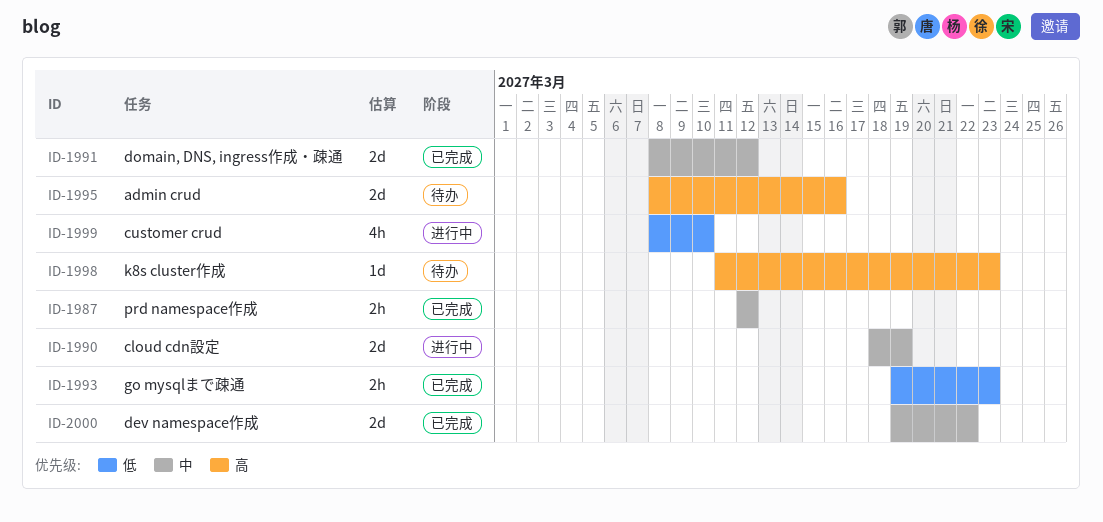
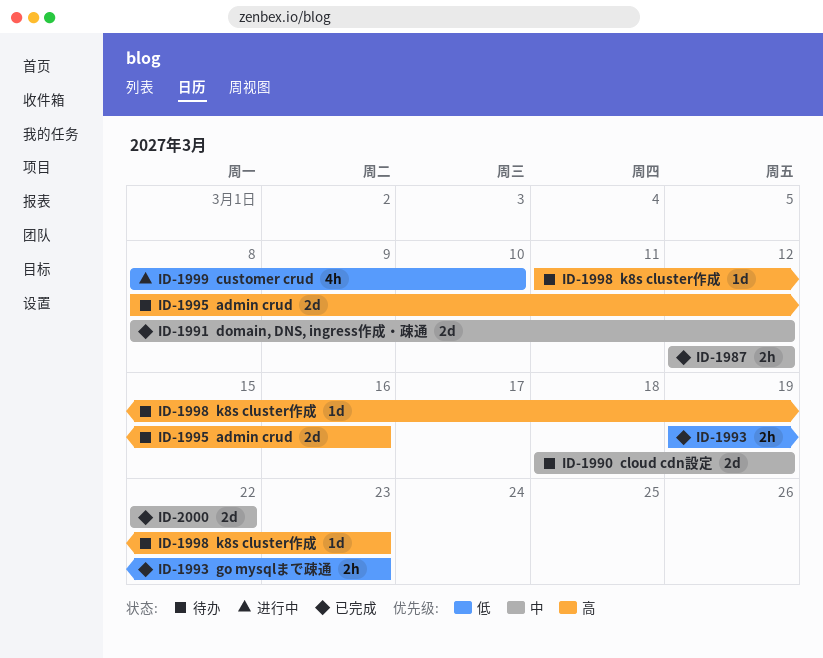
ID-1990, status: 进行中 -> 待办
ID-2000, start: Mar 19 -> Mar 22

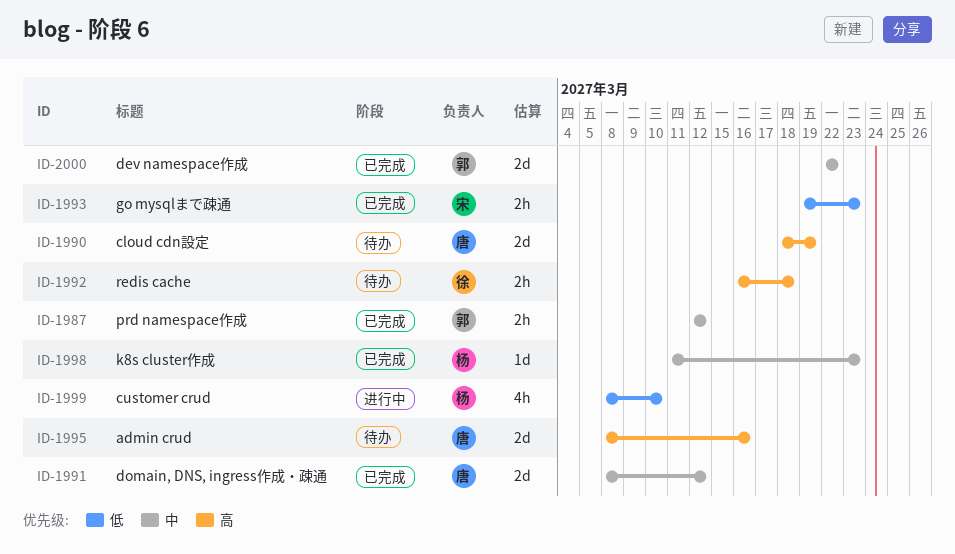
ID-1990, priority: 中 -> 高
ID-1992: none -> present
ID-1998, status: 待办 -> 已完成
ID-1998, priority: 高 -> 中

